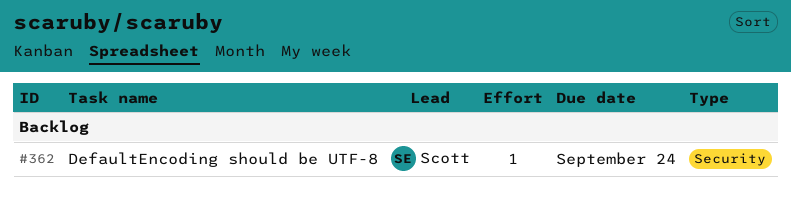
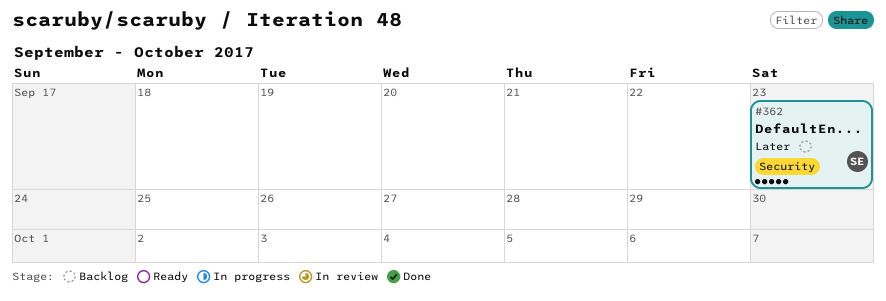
#362, estimate: 1 -> 5
#362, due: Sep 24 -> Sep 23

